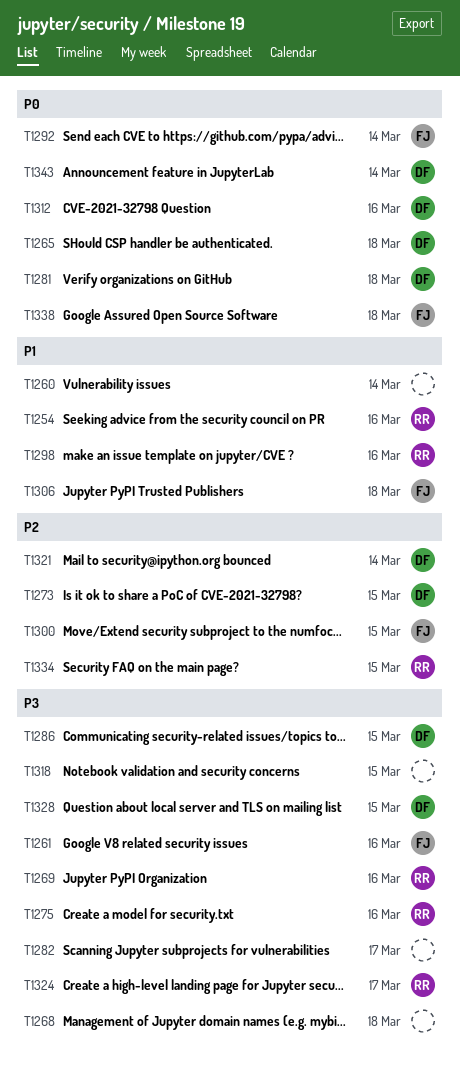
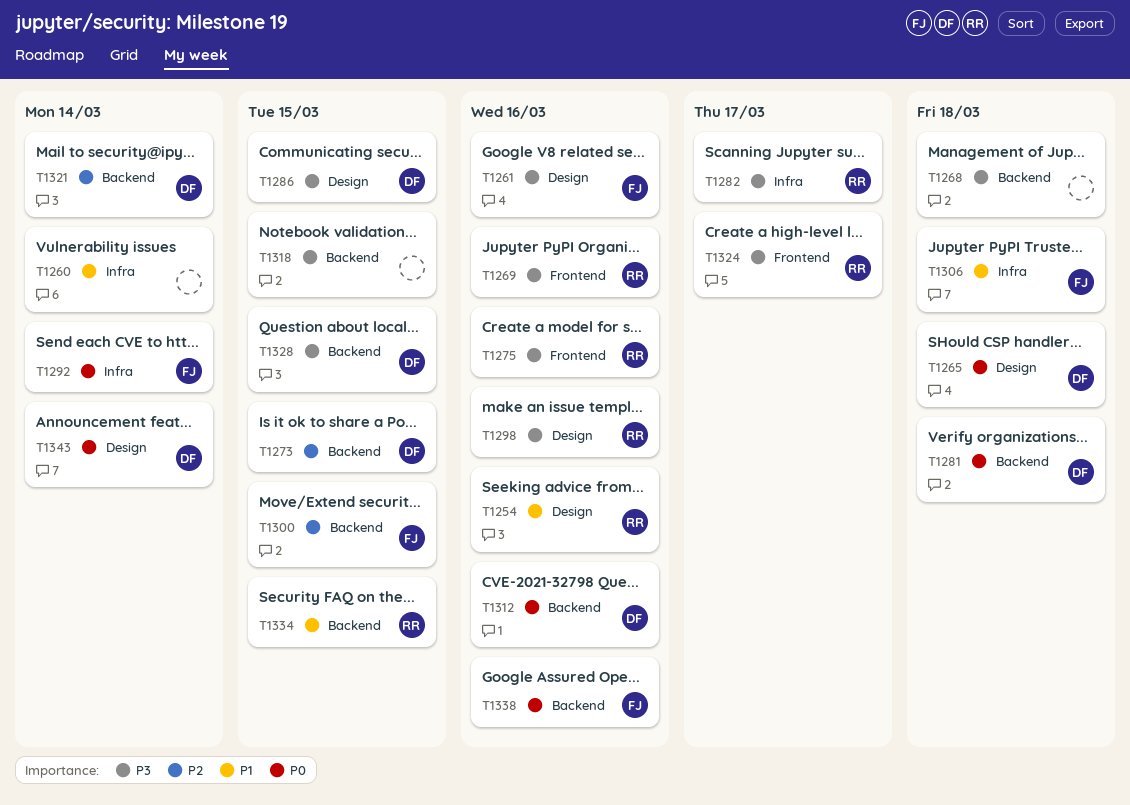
T1282, owner: none -> RR
T1298, priority: P1 -> P3
T1334, priority: P2 -> P1
T1338, due: Mar 18 -> Mar 16

